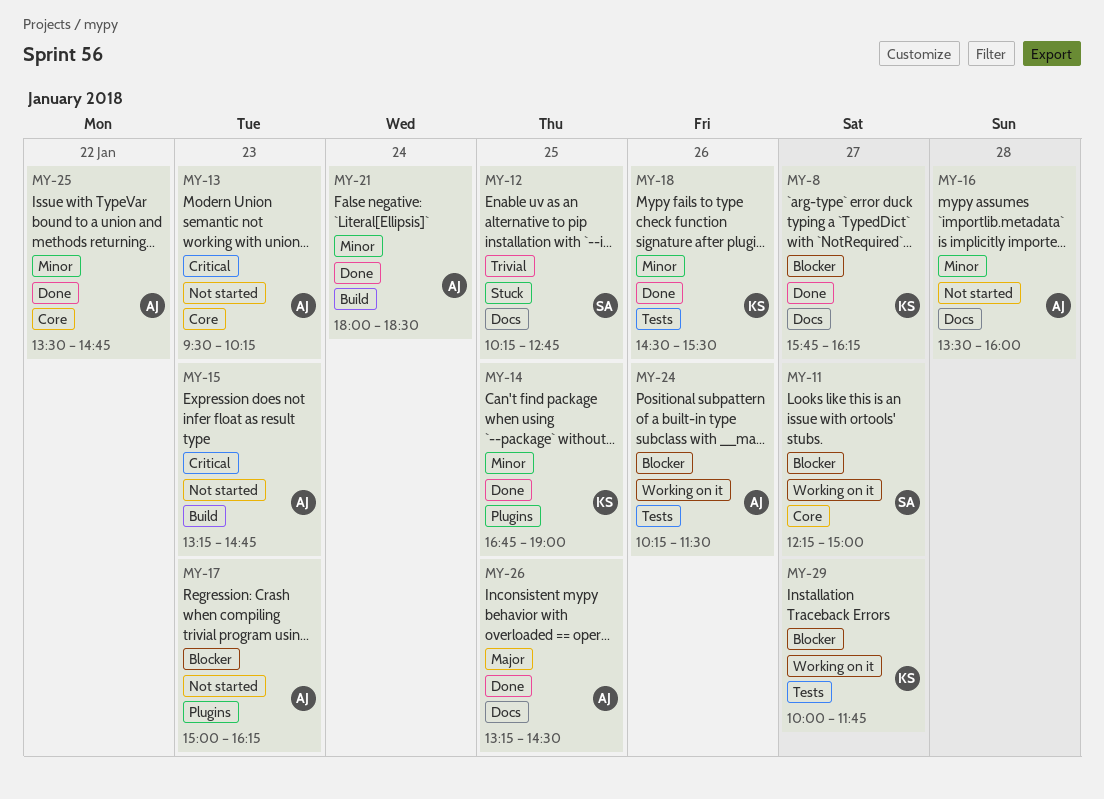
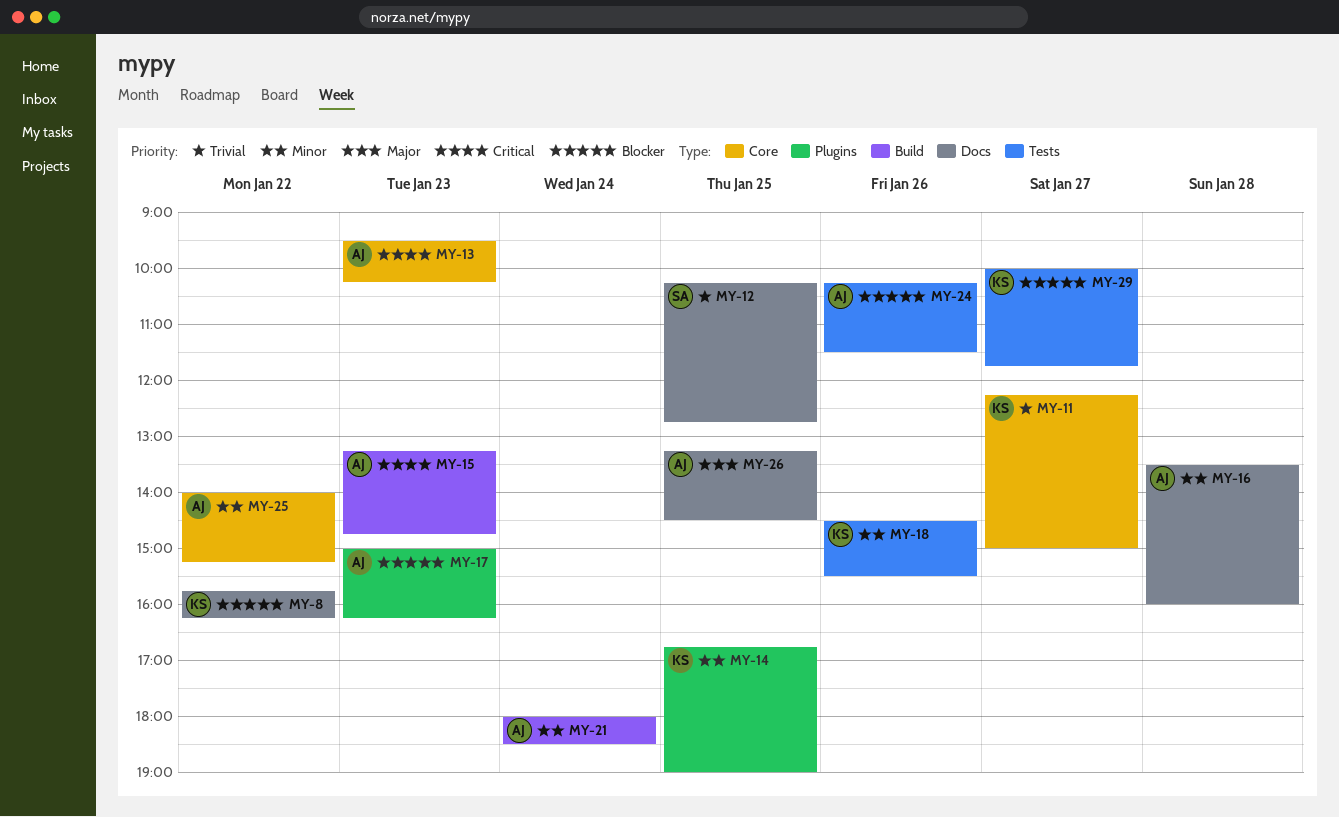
MY-8, day: Jan 27 -> Jan 22
MY-11, owner: SA -> KS
MY-11, priority: Blocker -> Trivial
MY-25, begins: 13:30 -> 14:00
MY-25, ends: 14:45 -> 15:15

